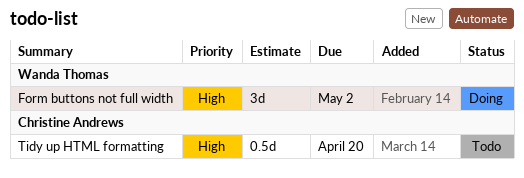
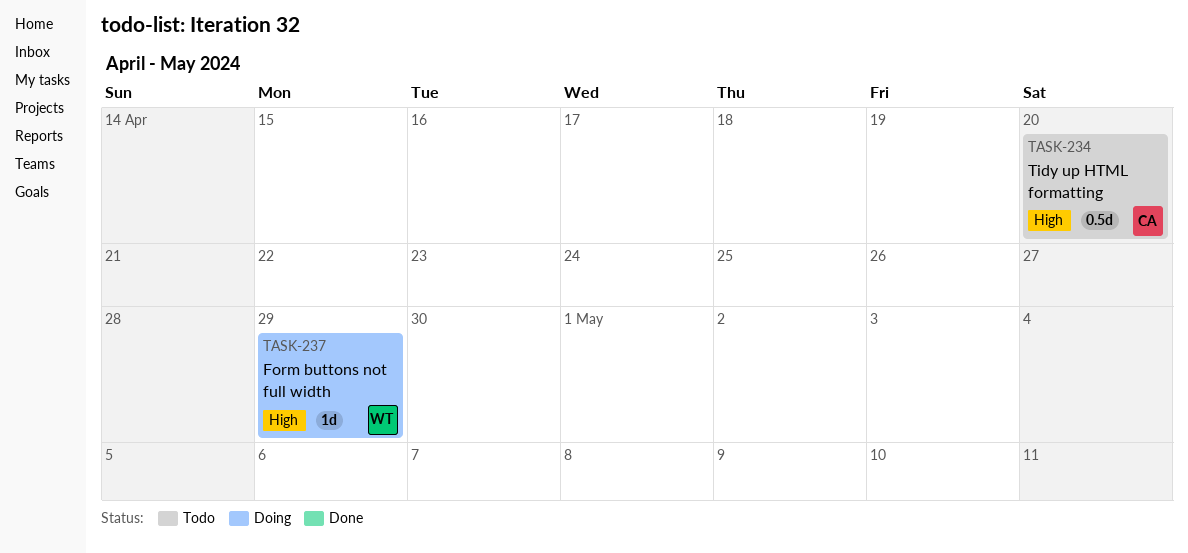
Form buttons not full width, estimate: 3d -> 1d
Form buttons not full width, due: May 2 -> Apr 29

